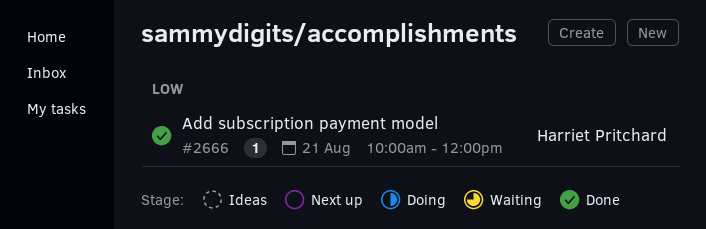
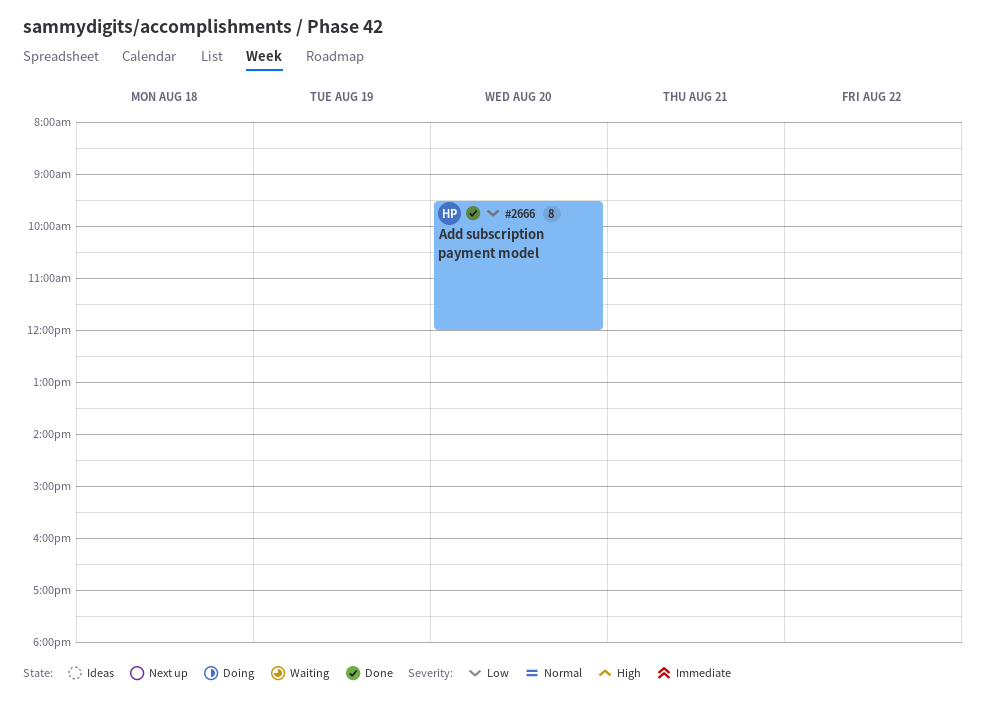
#2666, estimate: 1 -> 8
#2666, day: Aug 21 -> Aug 20
#2666, begins: 10:00 -> 09:30

